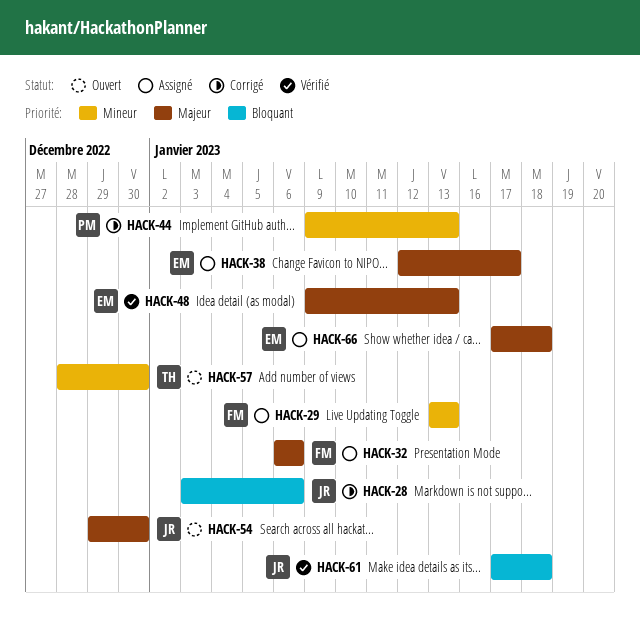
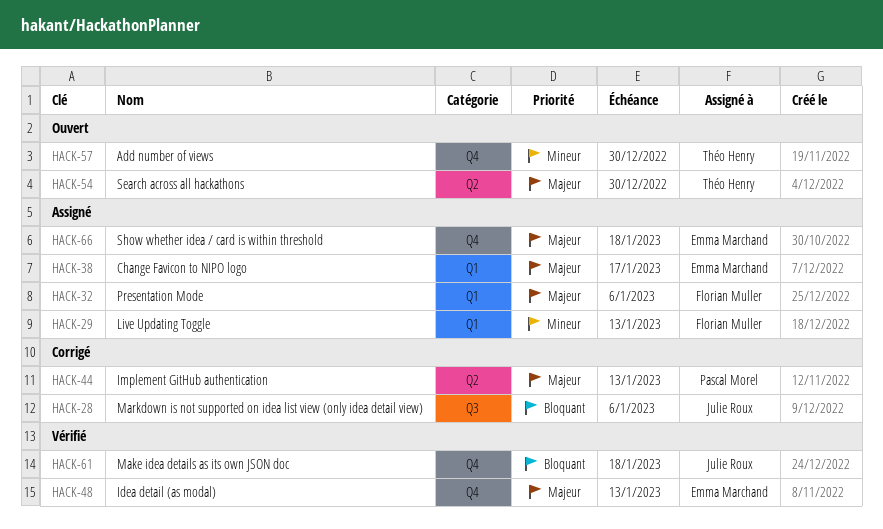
HACK-44, priority: Mineur -> Majeur
HACK-54, owner: Julie Roux -> Théo Henry

